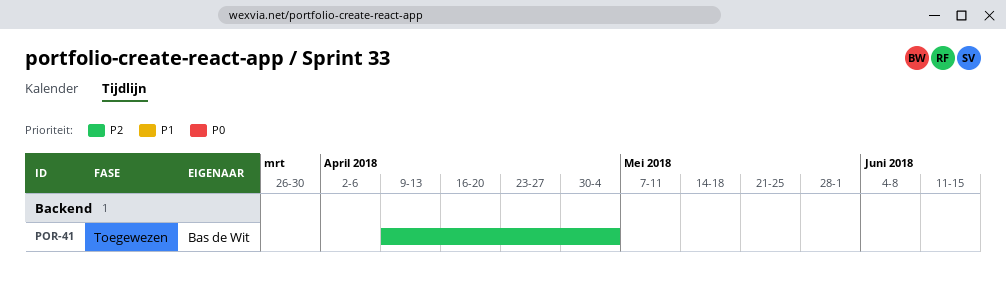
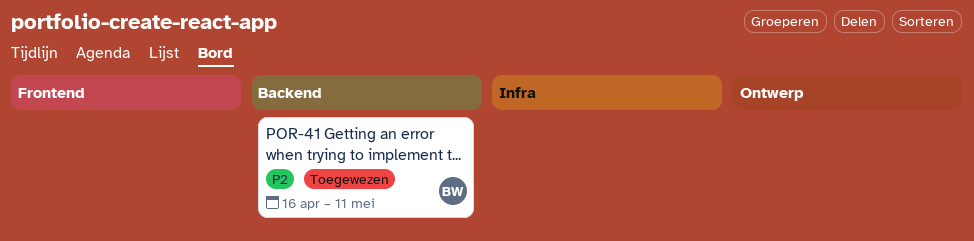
POR-41, start: Apr 9 -> Apr 16
POR-41, due: May 4 -> May 11

